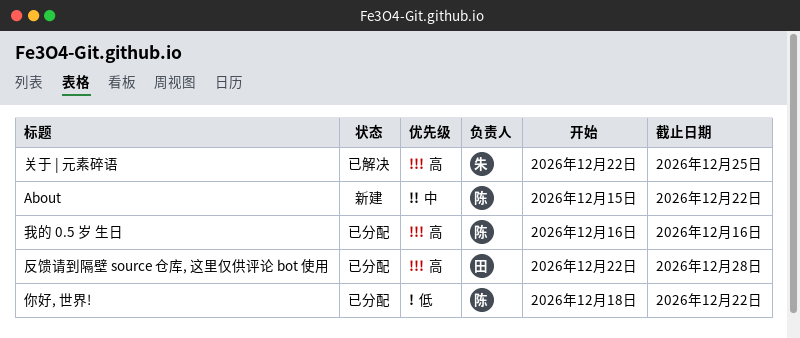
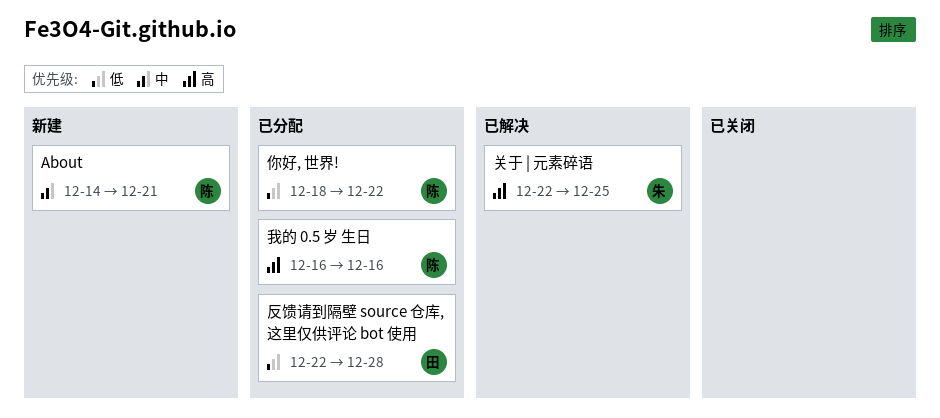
About, start: Dec 15 -> Dec 14
About, due: Dec 22 -> Dec 21
反馈请到隔壁 source 仓库, 这里仅供评论 bot 使用, priority: 高 -> 低

